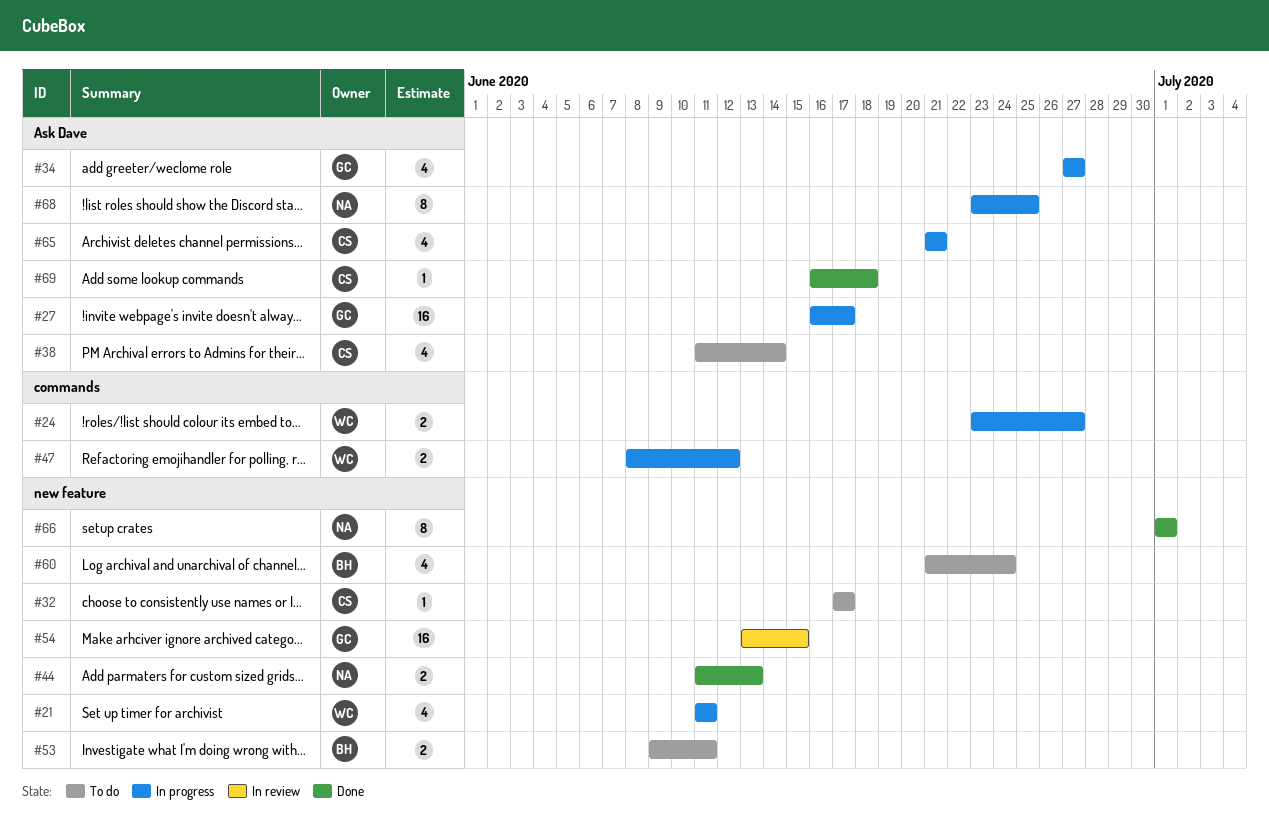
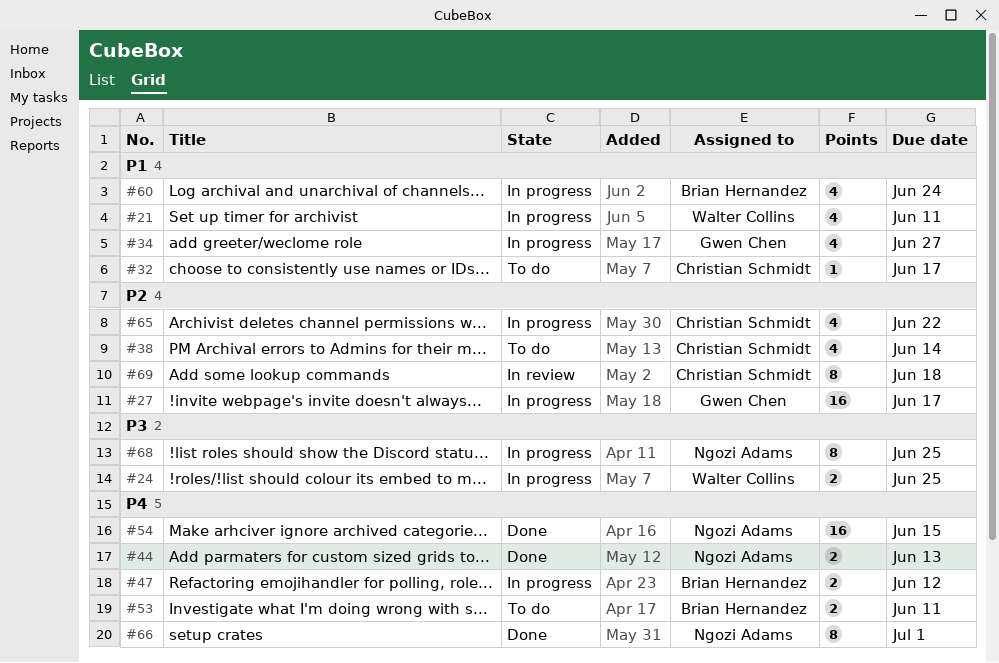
#24, due: Jun 27 -> Jun 25
#47, owner: Walter Collins -> Brian Hernandez
#54, status: In review -> Done
#54, owner: Gwen Chen -> Ngozi Adams
#60, status: To do -> In progress
#65, due: Jun 21 -> Jun 22
#69, status: Done -> In review
#69, estimate: 1 -> 8

